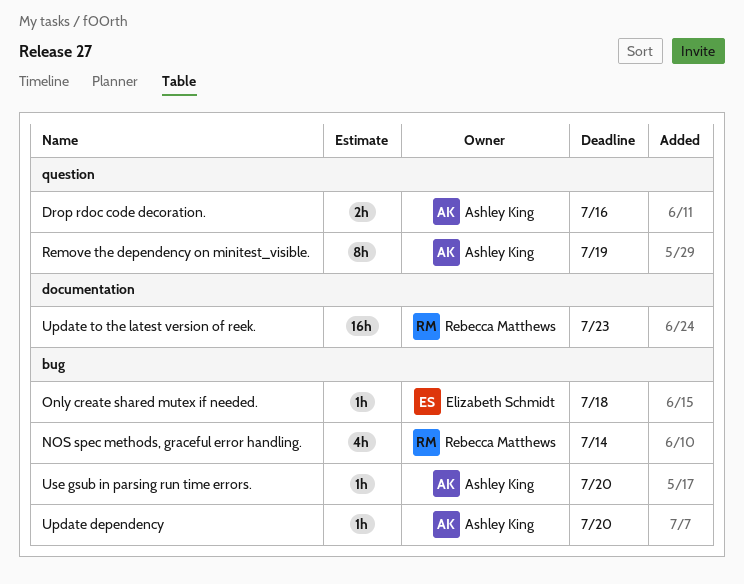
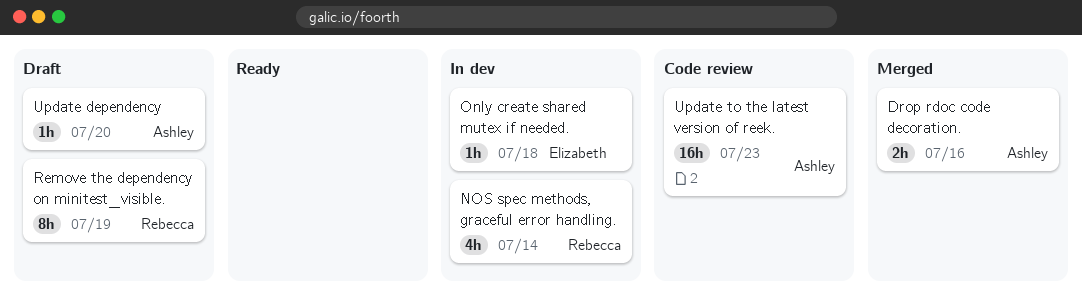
Remove the dependency on minitest_visible., owner: Ashley King -> Rebecca Matthews
Update to the latest version of reek., owner: Rebecca Matthews -> Ashley King
Use gsub in parsing run time errors.: present -> none

